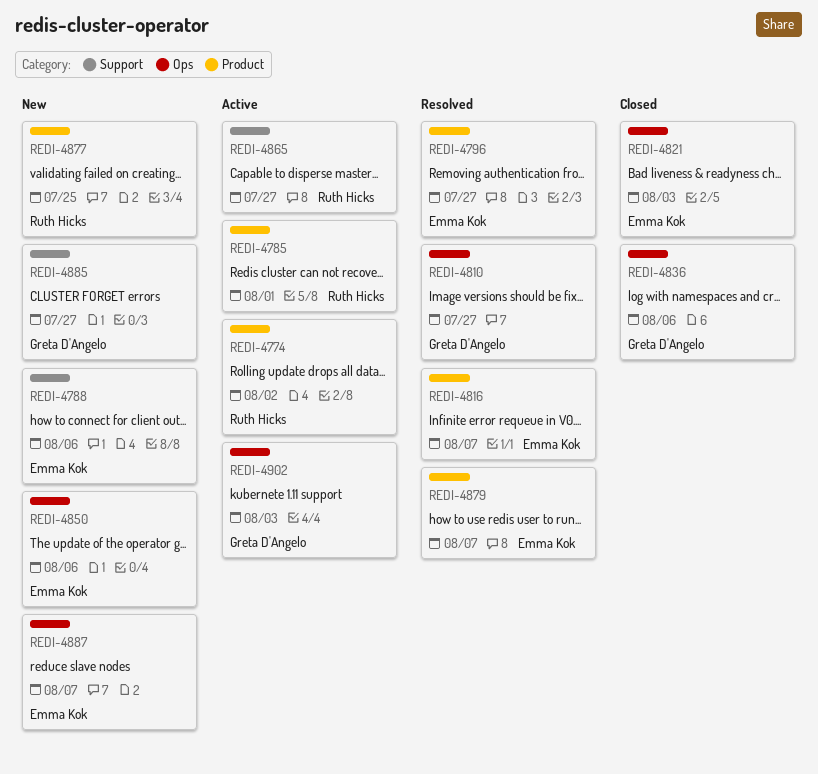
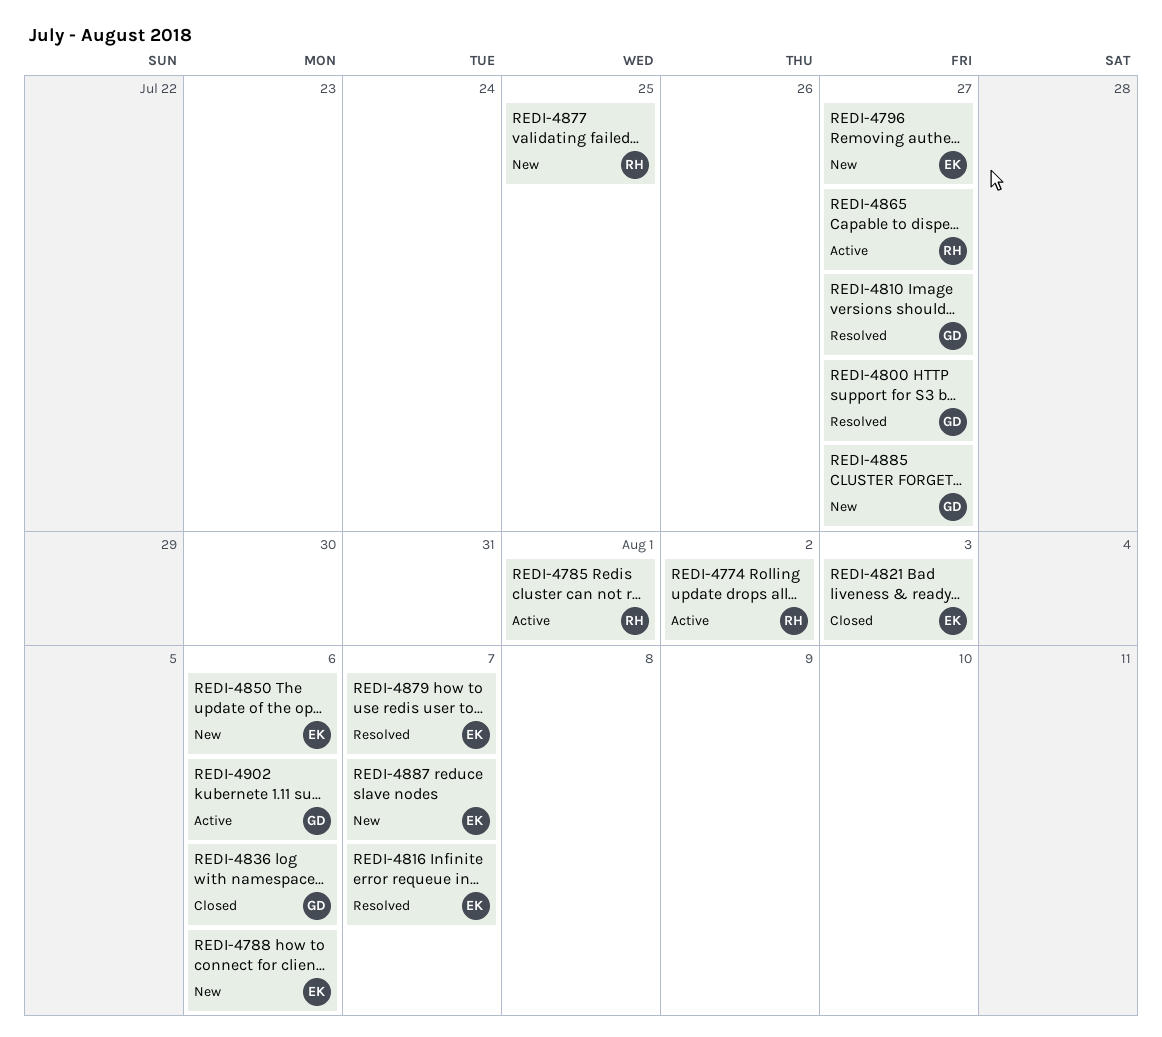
REDI-4796, status: Resolved -> New
REDI-4800: none -> present
REDI-4902, due: Aug 3 -> Aug 6

